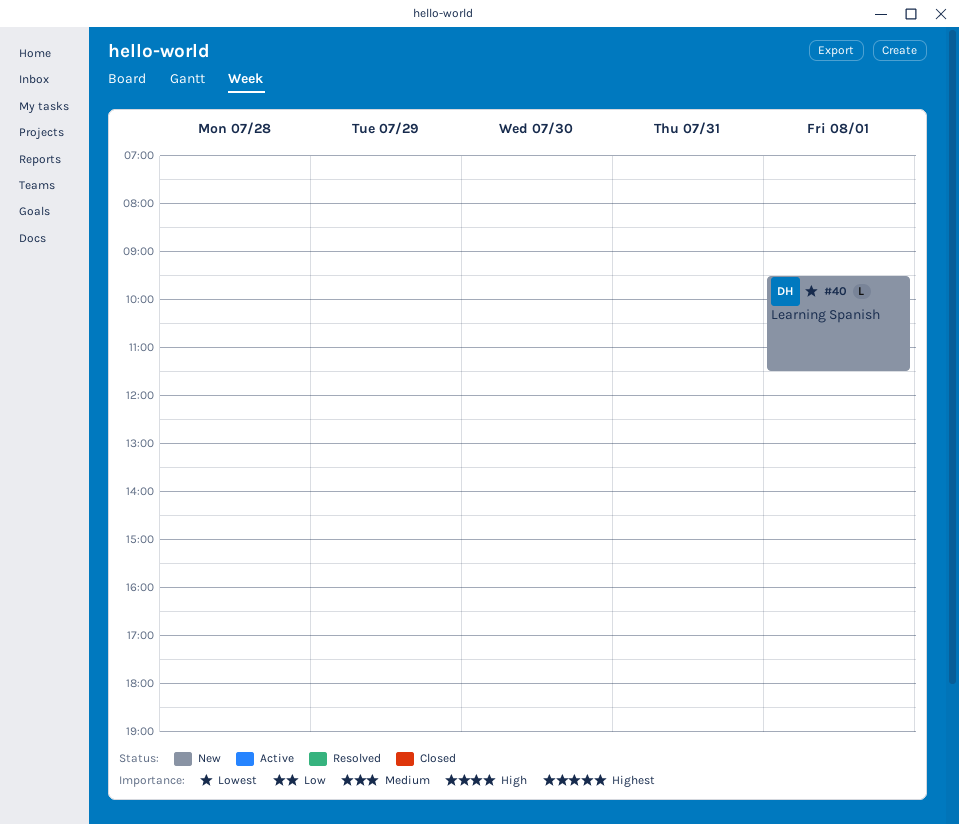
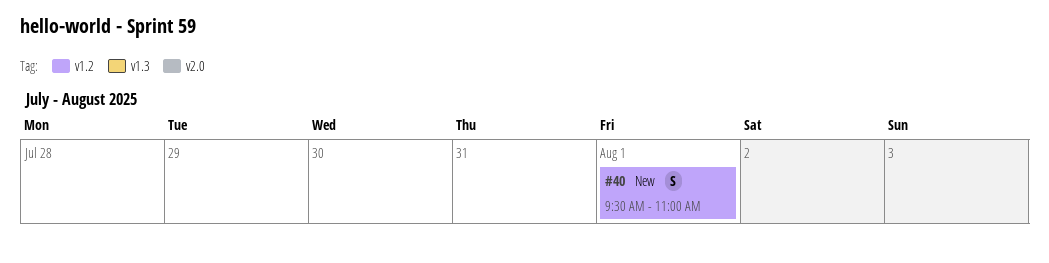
#40, estimate: L -> S
#40, ends: 11:30 -> 11:00

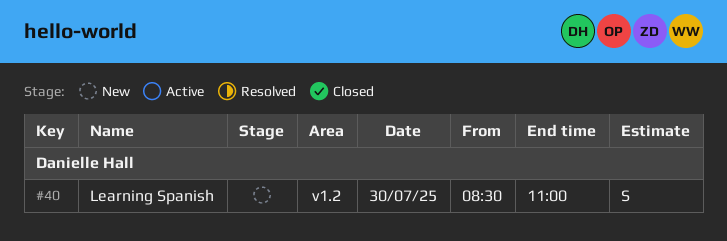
#40, day: Aug 1 -> Jul 30
#40, begins: 09:30 -> 08:30

